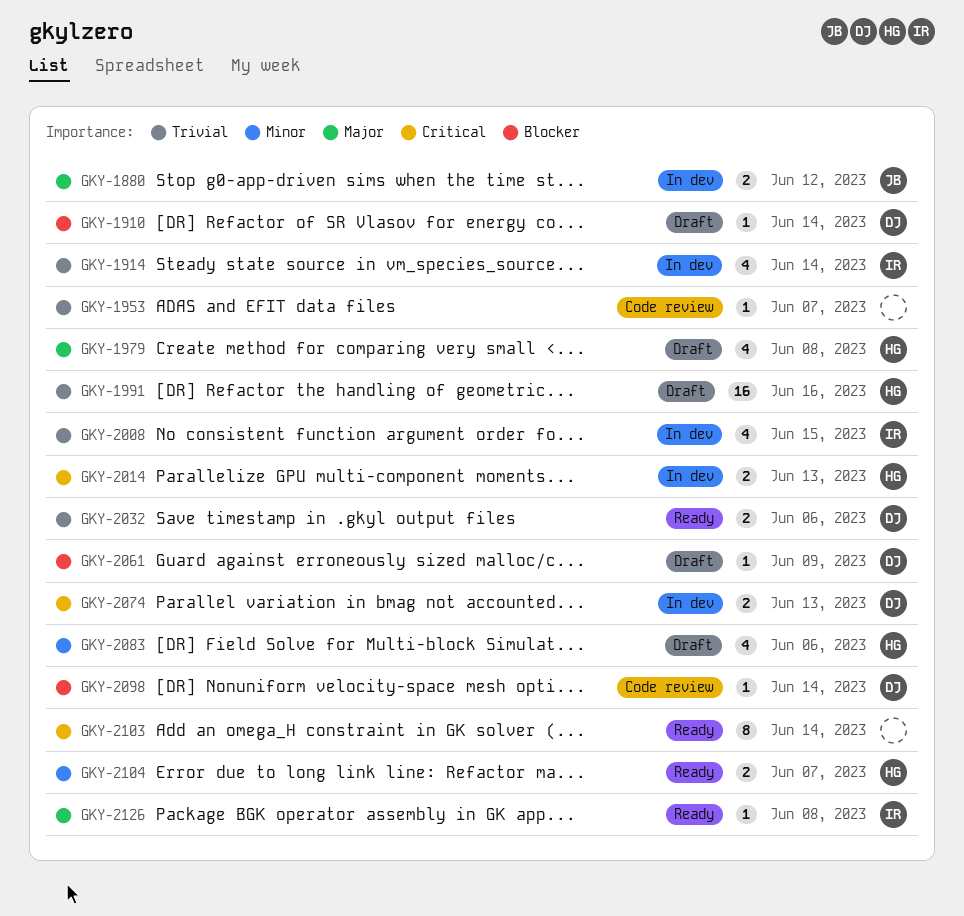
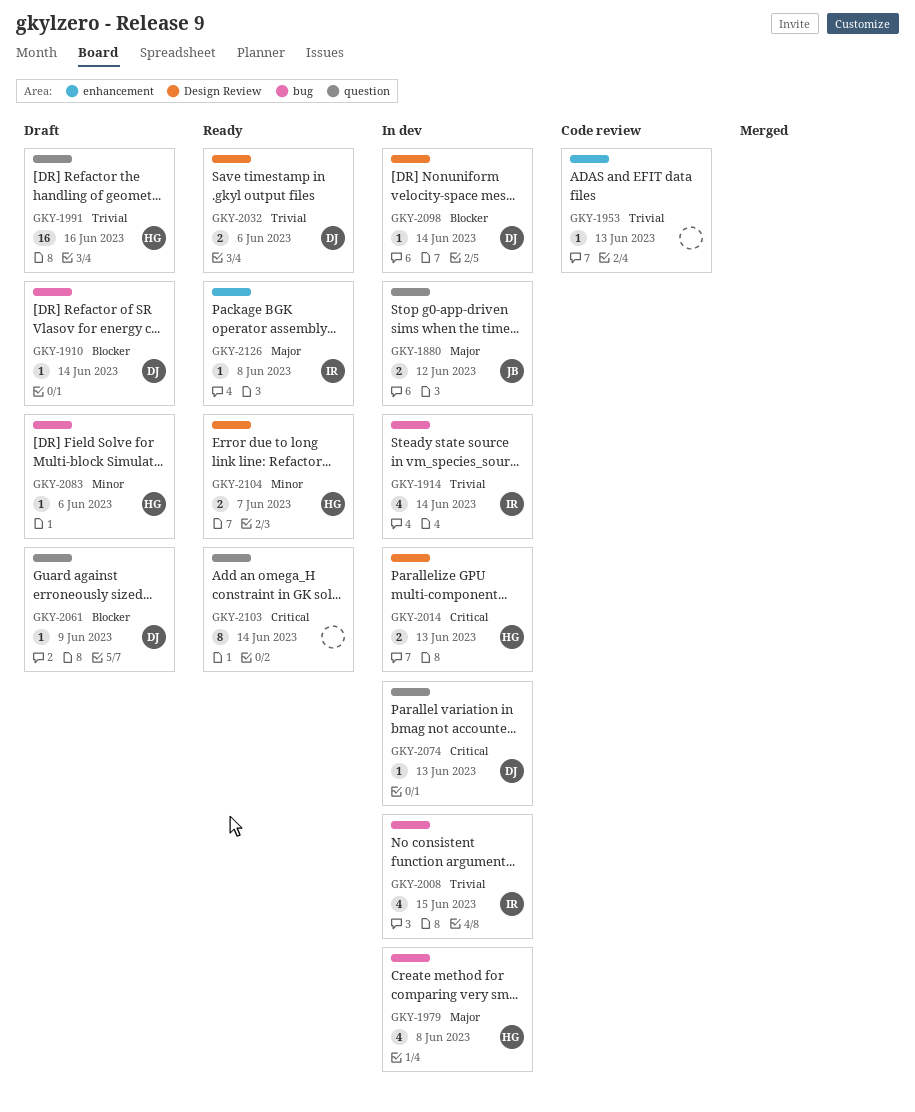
GKY-1953, due: Jun 7 -> Jun 13
GKY-1979, status: Draft -> In dev
GKY-2074, estimate: 2 -> 1
GKY-2083, estimate: 4 -> 1
GKY-2098, status: Code review -> In dev

